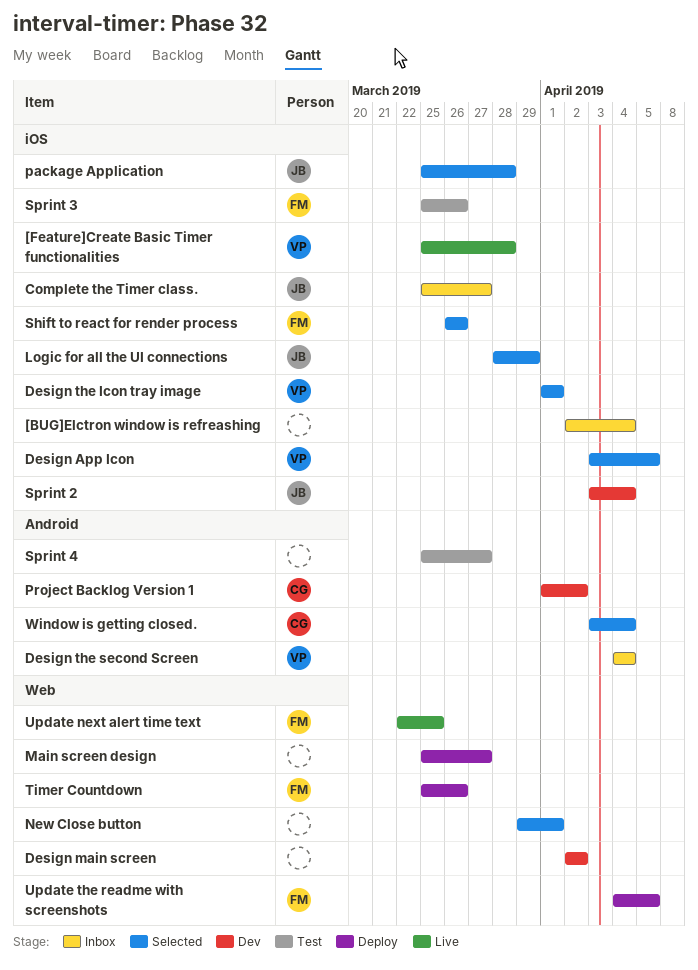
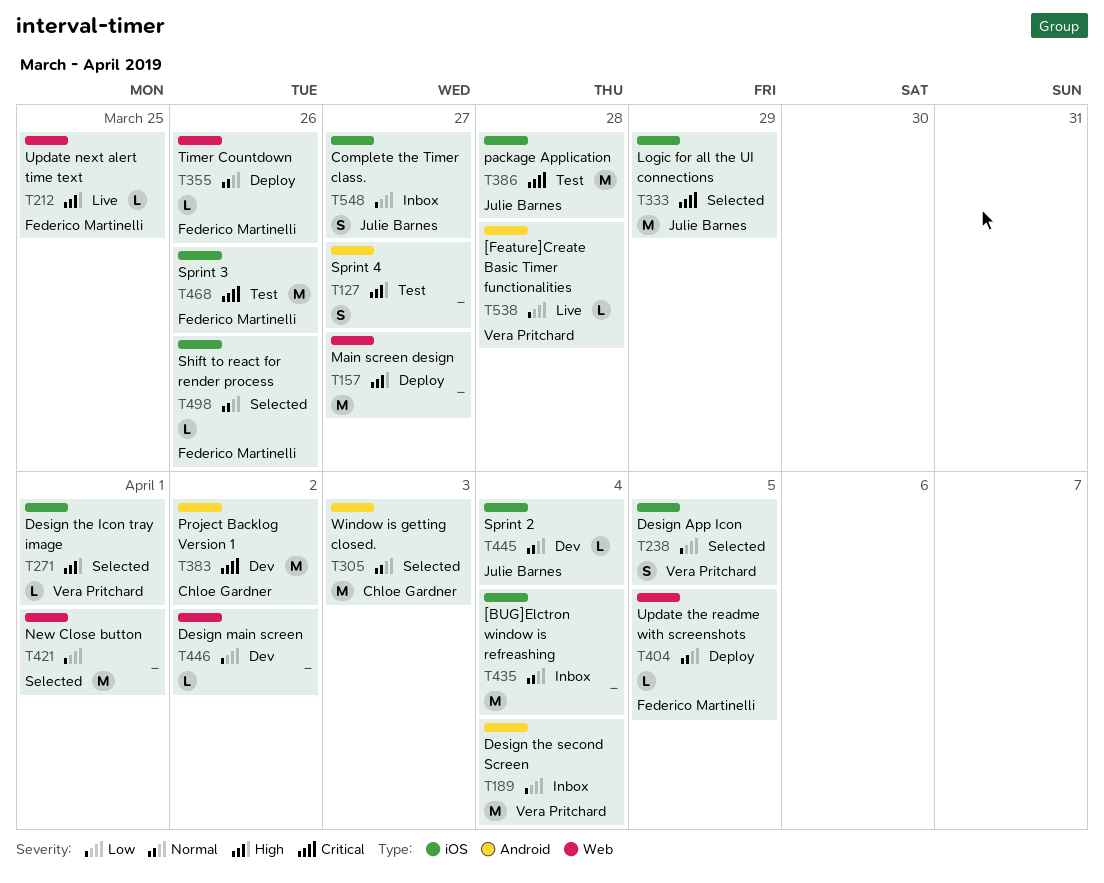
[Feature]Create Basic Timer functionalities, label: iOS -> Android
package Application, status: Selected -> Test
Window is getting closed., due: Apr 4 -> Apr 3

